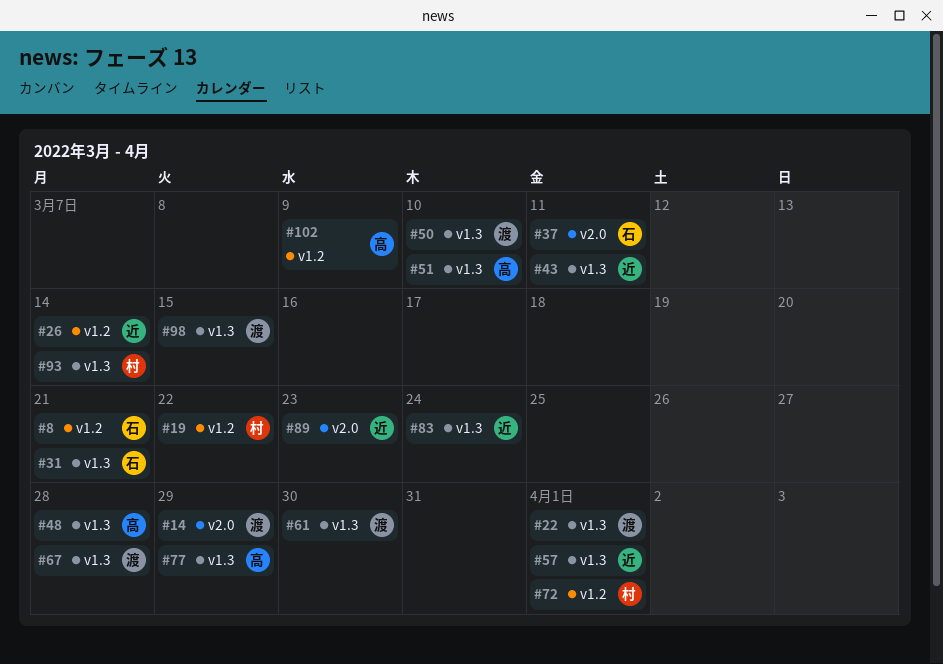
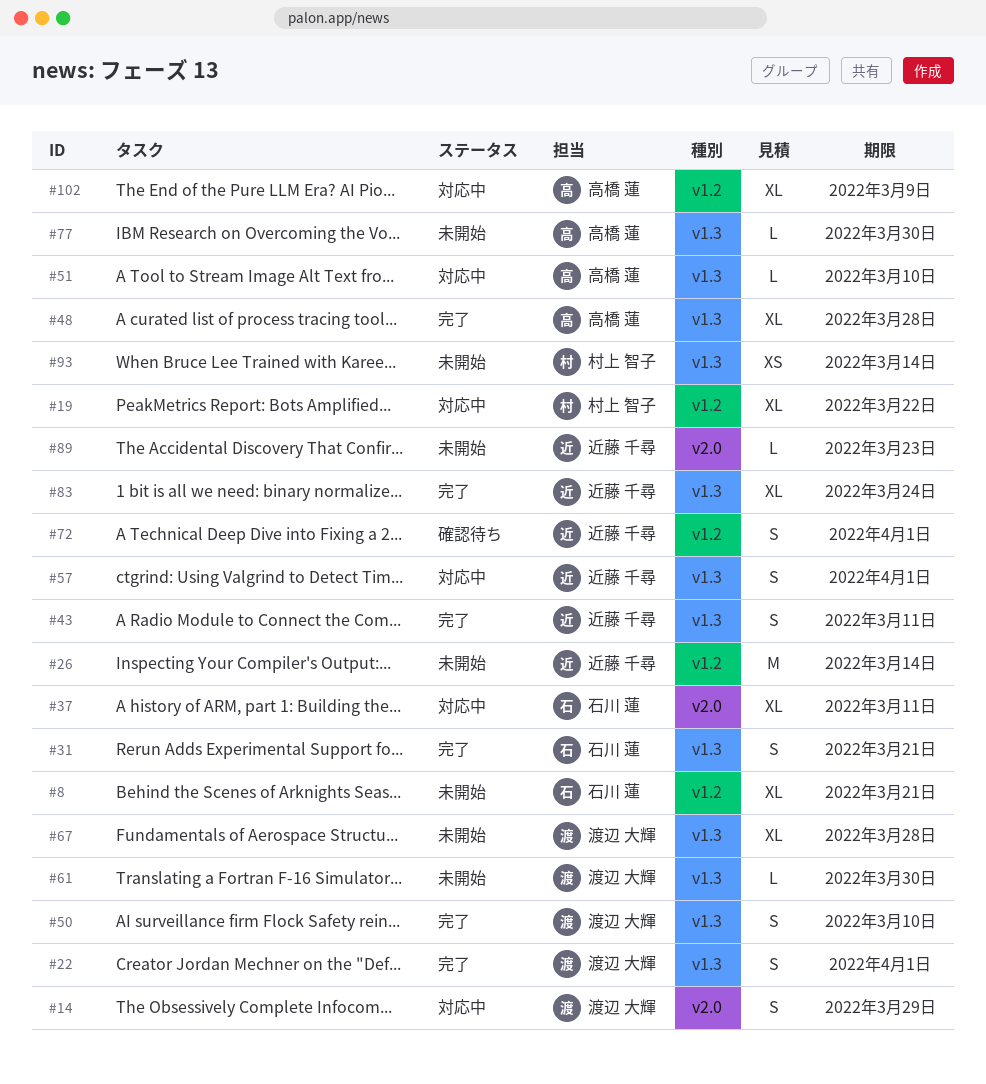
#72, owner: 村上 智子 -> 近藤 千尋
#77, due: Mar 29 -> Mar 30
#98: present -> none

